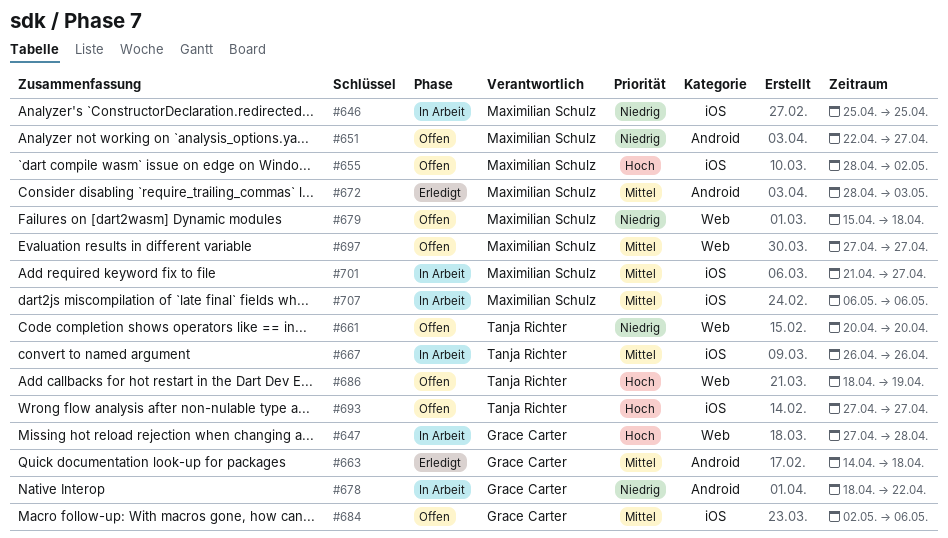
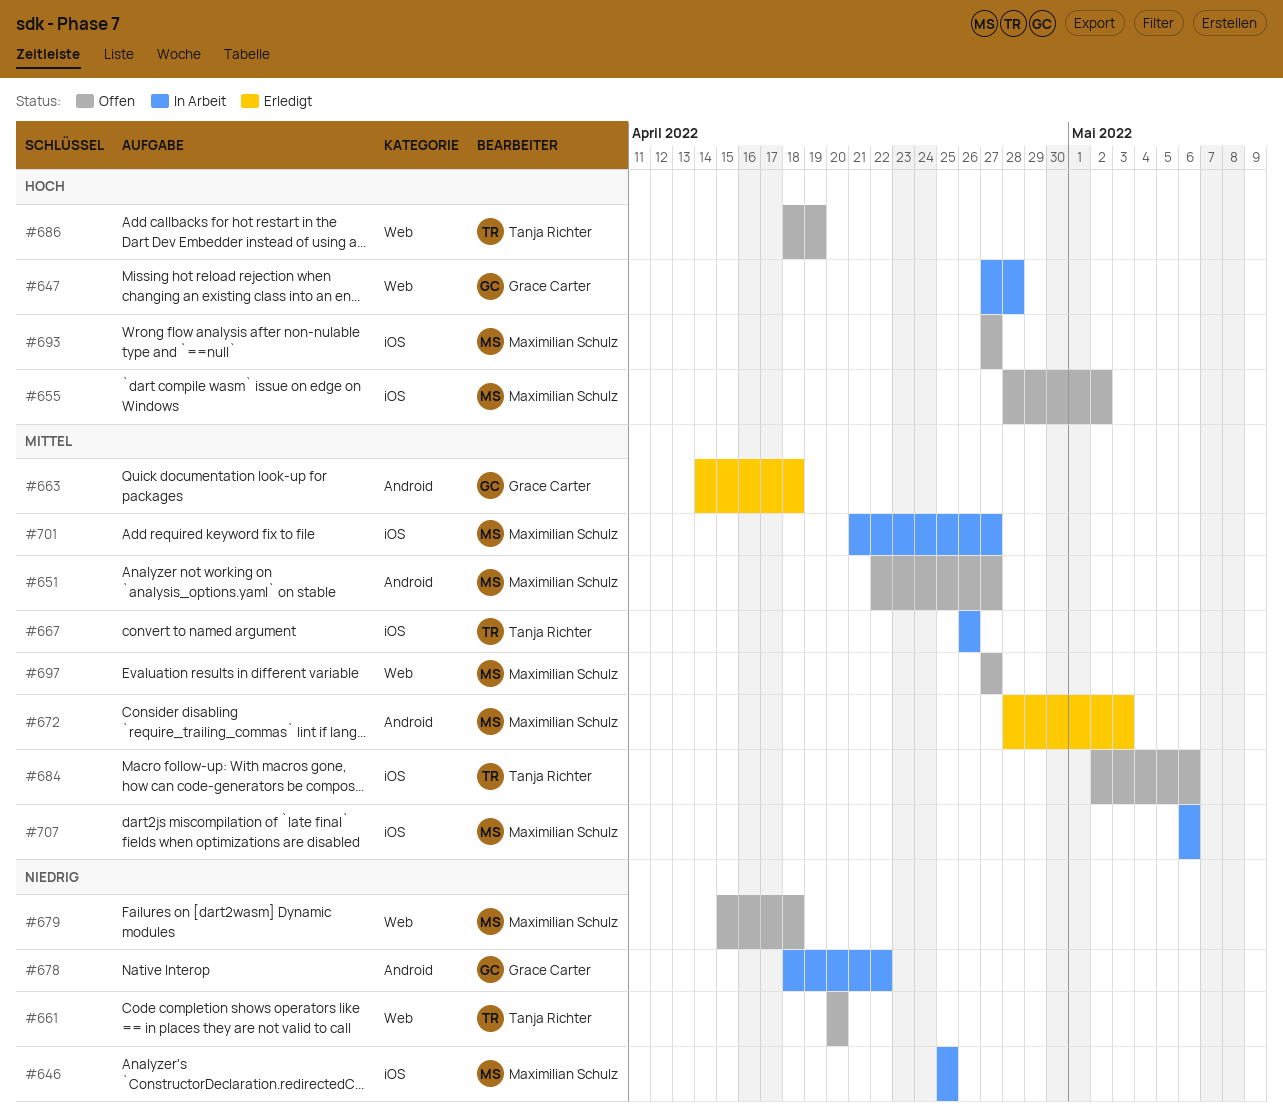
#651, priority: Niedrig -> Mittel
#684, owner: Grace Carter -> Tanja Richter
#693, owner: Tanja Richter -> Maximilian Schulz

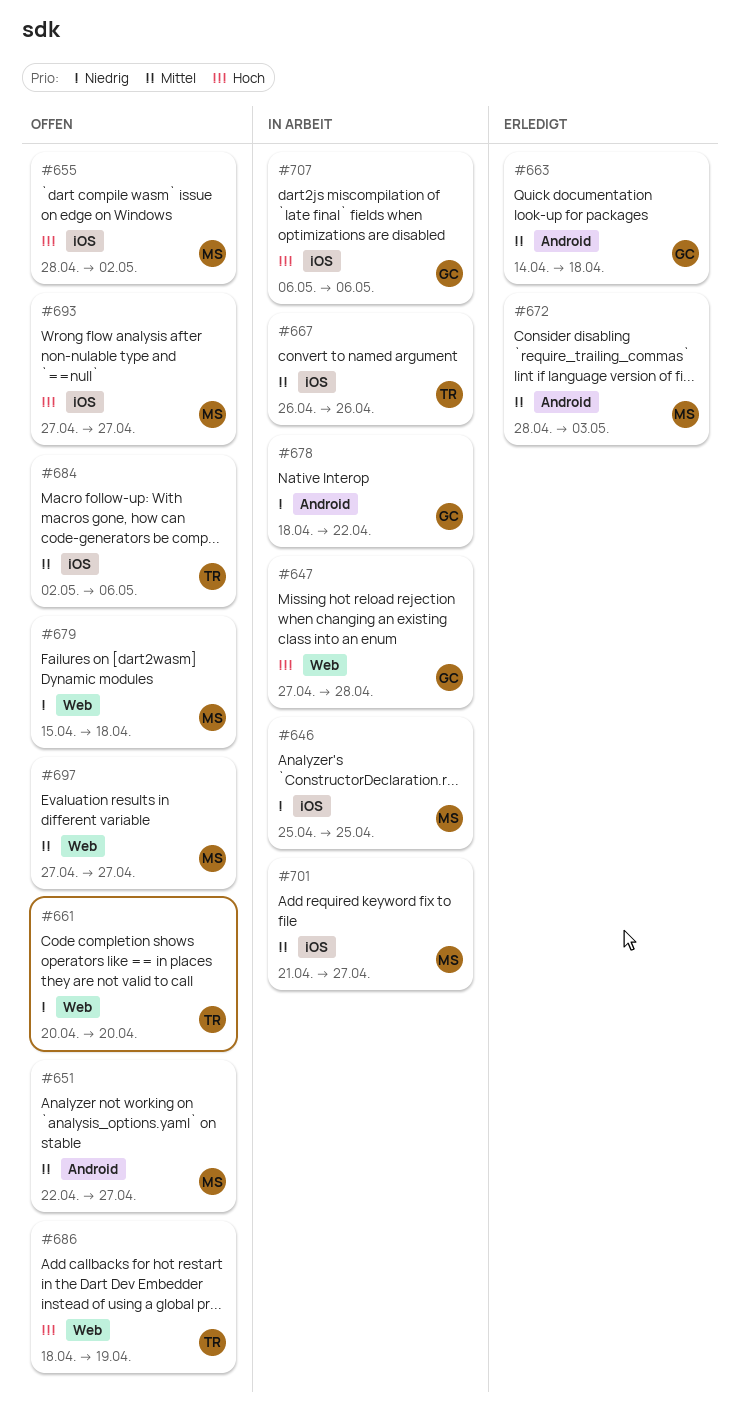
#707, owner: Maximilian Schulz -> Grace Carter
#707, priority: Mittel -> Hoch

